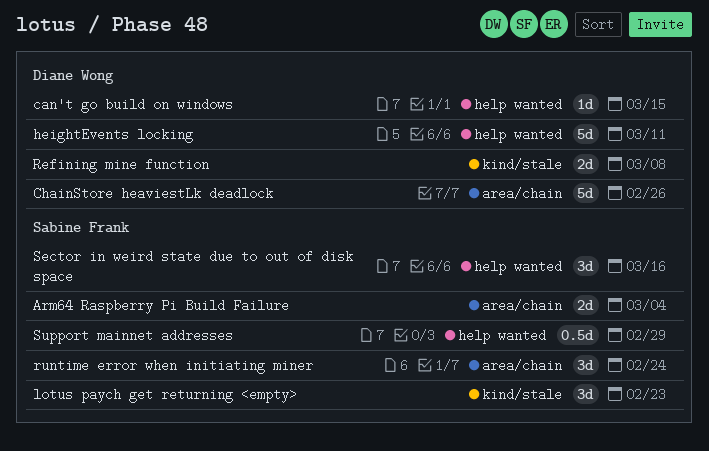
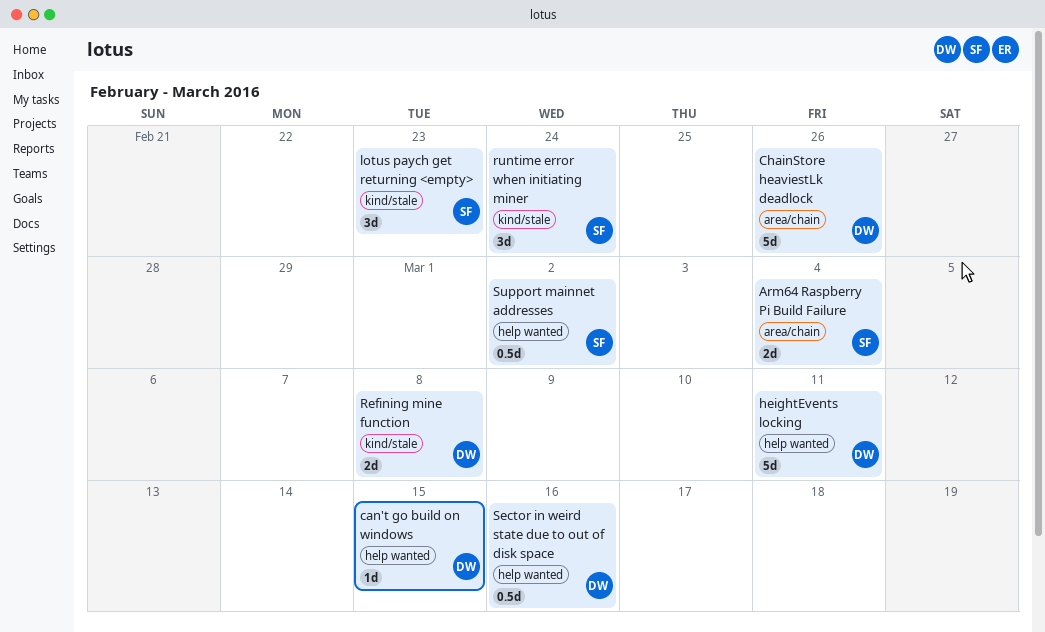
runtime error when initiating miner, label: area/chain -> kind/stale
Sector in weird state due to out of disk space, owner: Sabine Frank -> Diane Wong
Sector in weird state due to out of disk space, estimate: 3d -> 0.5d
Support mainnet addresses, due: Feb 29 -> Mar 2

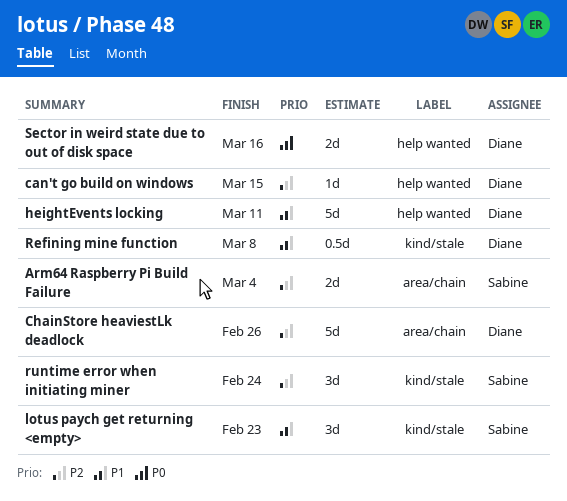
Refining mine function, estimate: 2d -> 0.5d
Sector in weird state due to out of disk space, estimate: 0.5d -> 2d
Support mainnet addresses: present -> none

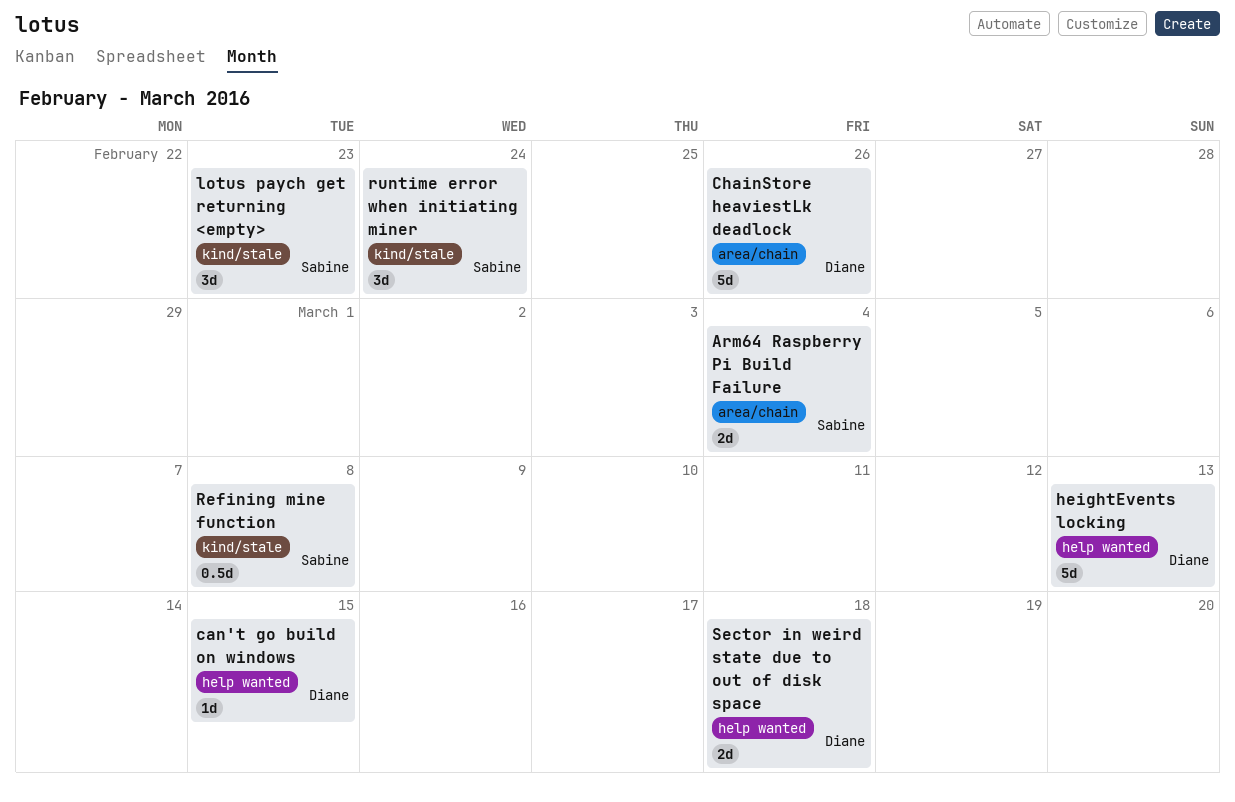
heightEvents locking, due: Mar 11 -> Mar 13
Refining mine function, owner: Diane -> Sabine
Sector in weird state due to out of disk space, due: Mar 16 -> Mar 18

